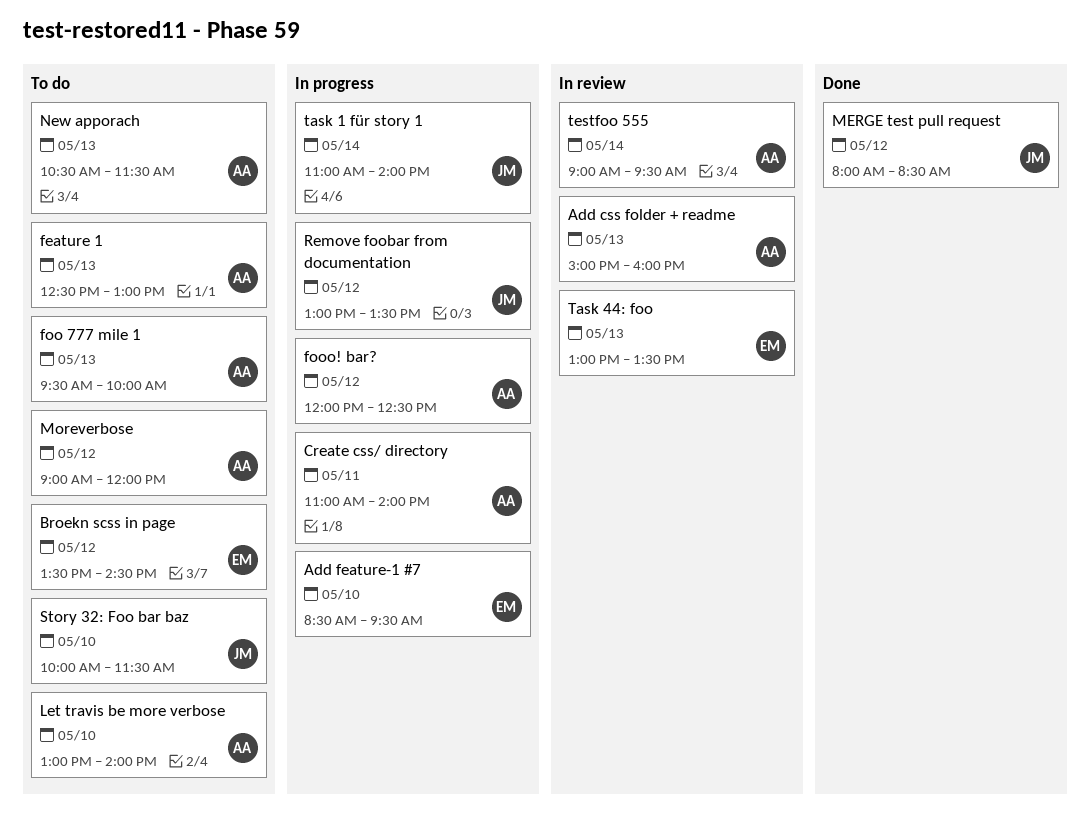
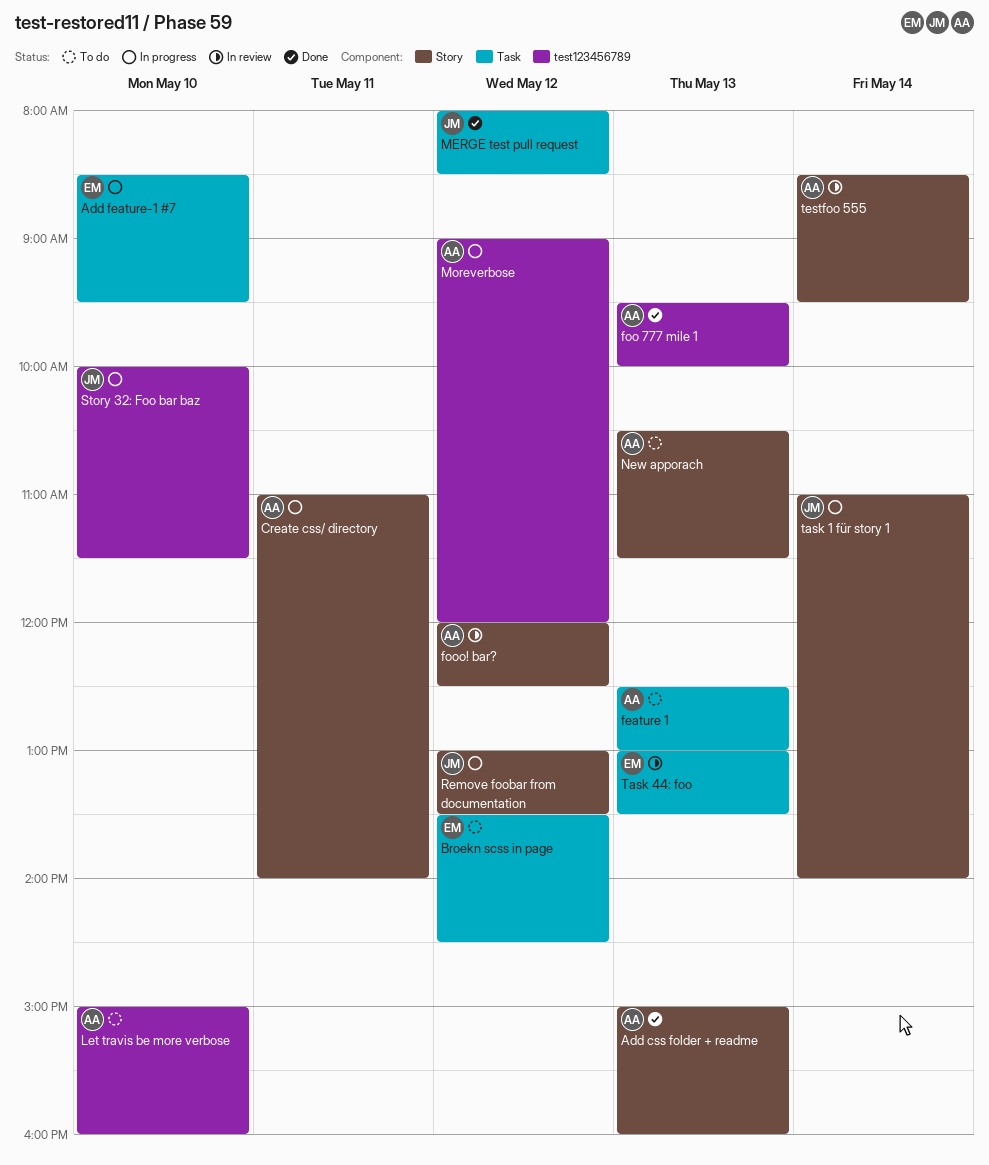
Add css folder + readme, status: In review -> Done
foo 777 mile 1, status: To do -> Done
fooo! bar?, status: In progress -> In review
Let travis be more verbose, begins: 13:00 -> 15:00
Let travis be more verbose, ends: 14:00 -> 16:00
Moreverbose, status: To do -> In progress
Story 32: Foo bar baz, status: To do -> In progress
testfoo 555, begins: 09:00 -> 08:30

